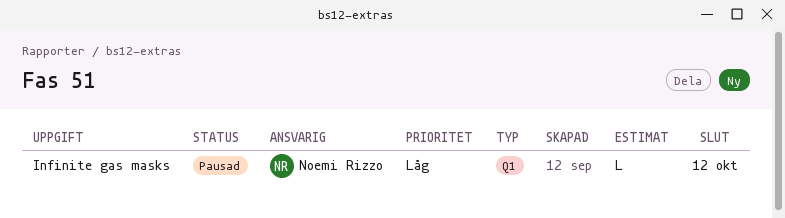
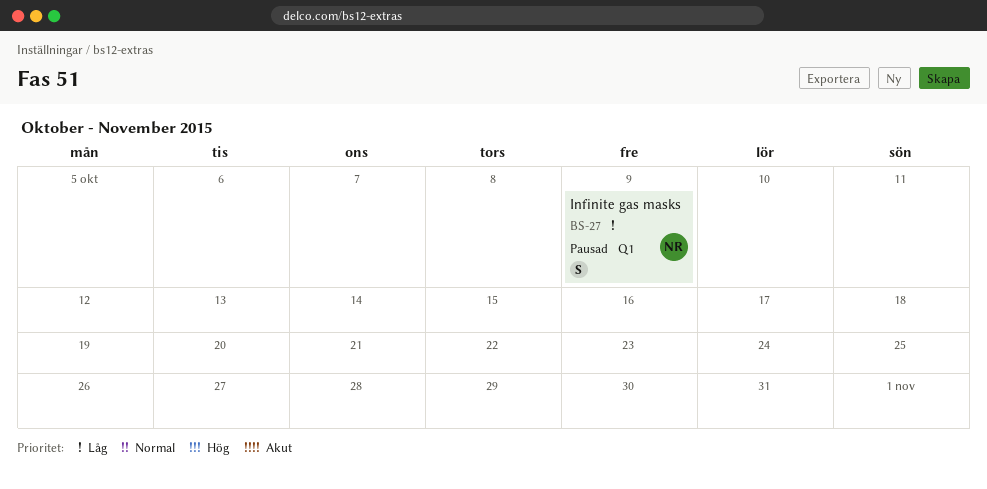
Infinite gas masks, estimate: L -> S
Infinite gas masks, due: Oct 12 -> Oct 9

